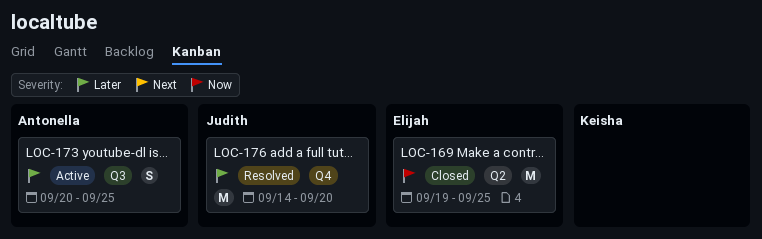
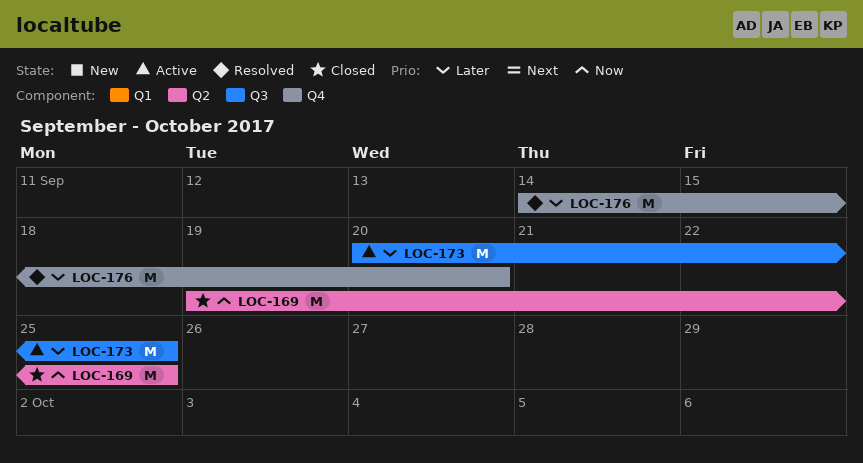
LOC-173, estimate: S -> M

